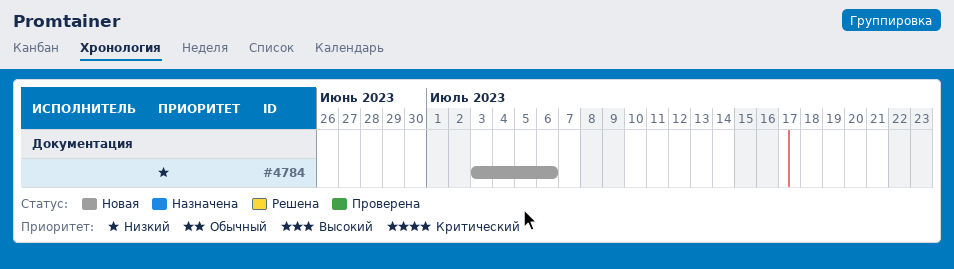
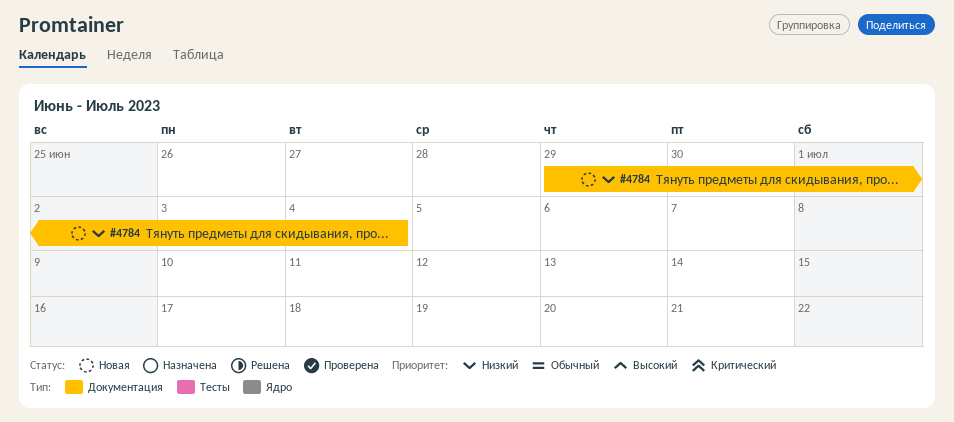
#4784, start: Jul 3 -> Jun 29
#4784, due: Jul 6 -> Jul 4

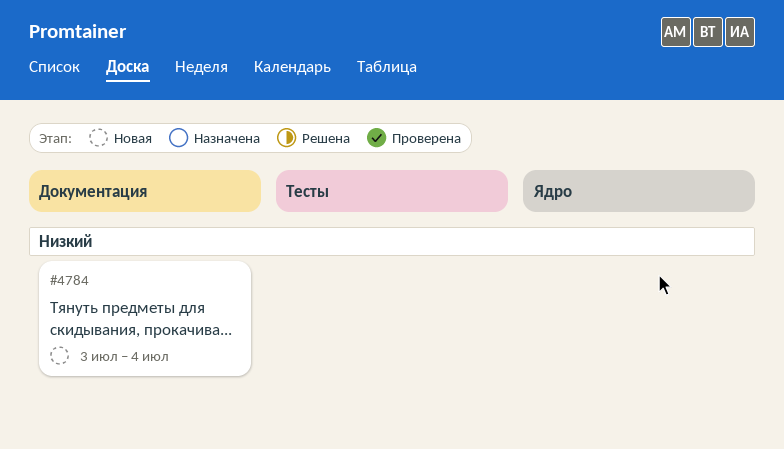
#4784, start: Jun 29 -> Jul 3

